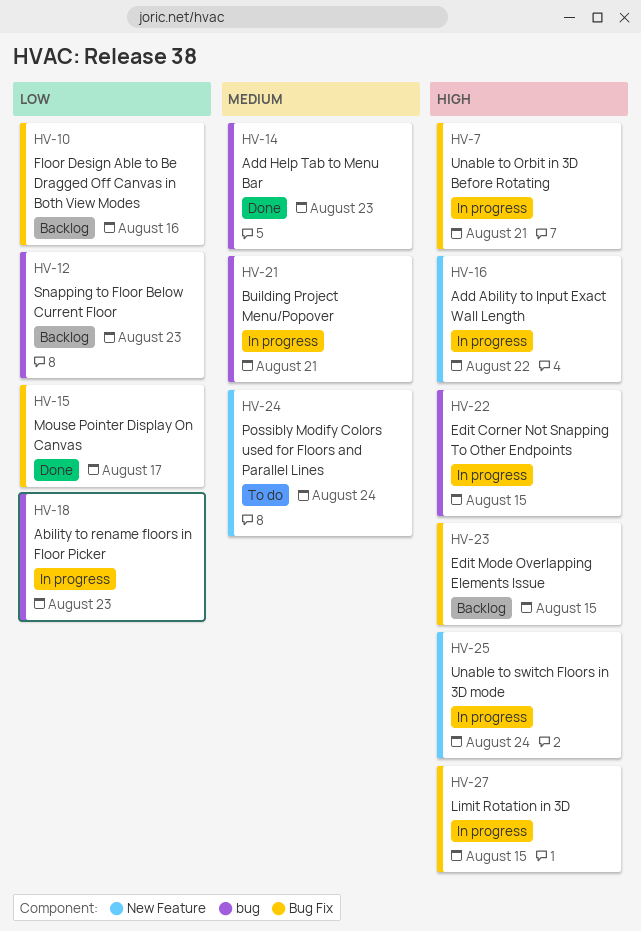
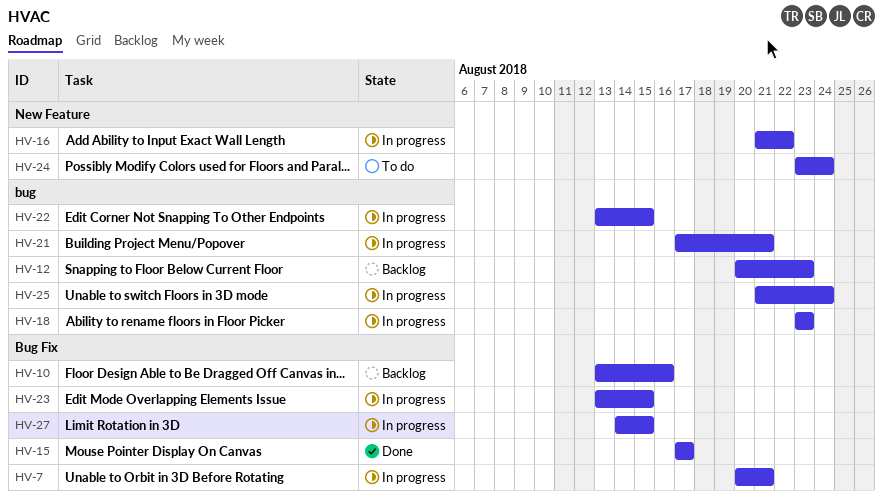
HV-14: present -> none
HV-23, status: Backlog -> In progress
HV-25, label: New Feature -> bug

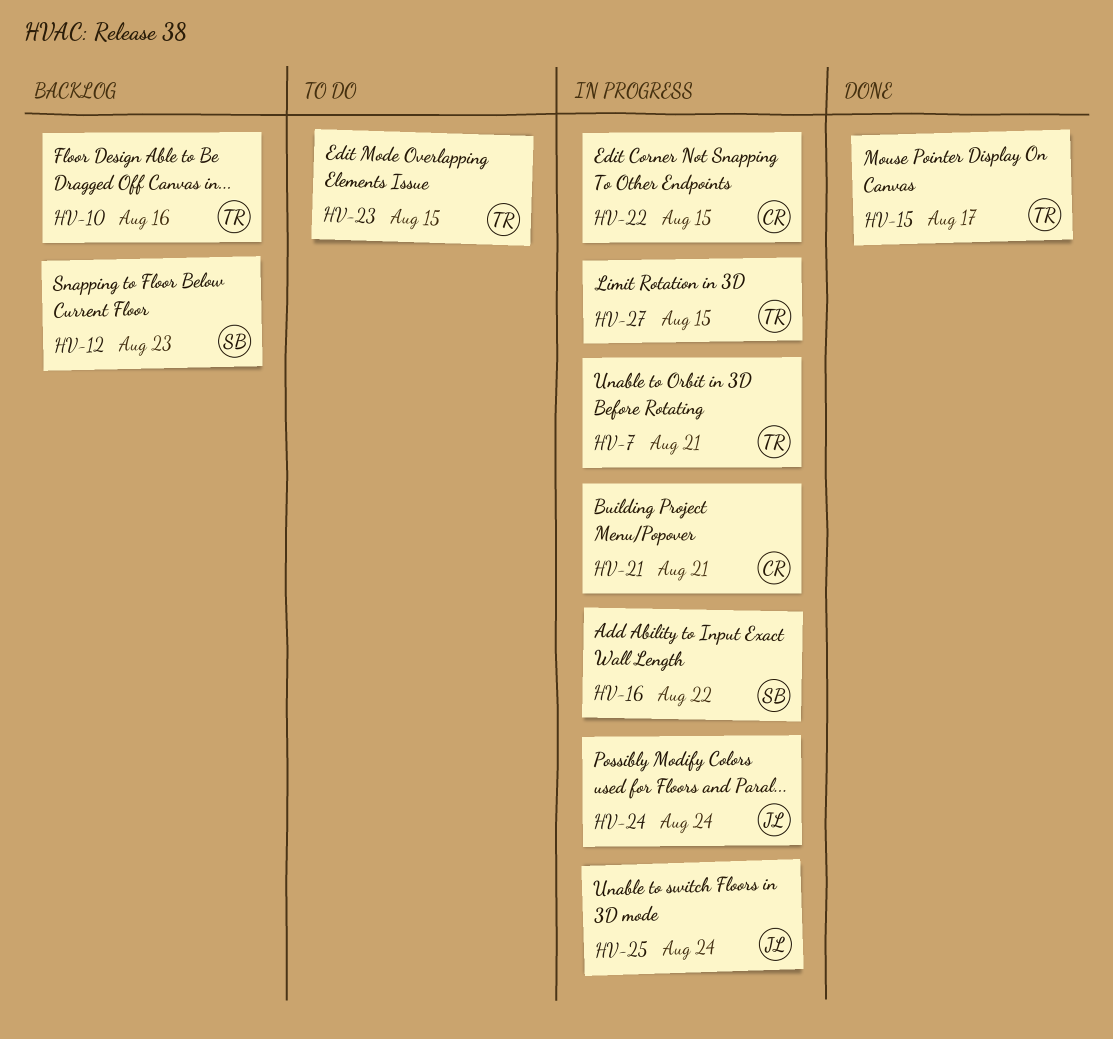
HV-18: present -> none
HV-23, status: In progress -> To do
HV-24, status: To do -> In progress

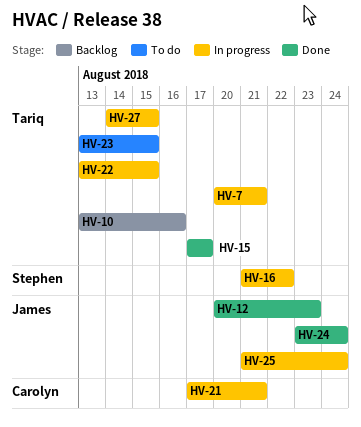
HV-12, status: Backlog -> Done
HV-12, owner: Stephen -> James
HV-22, owner: Carolyn -> Tariq
HV-24, status: In progress -> Done

